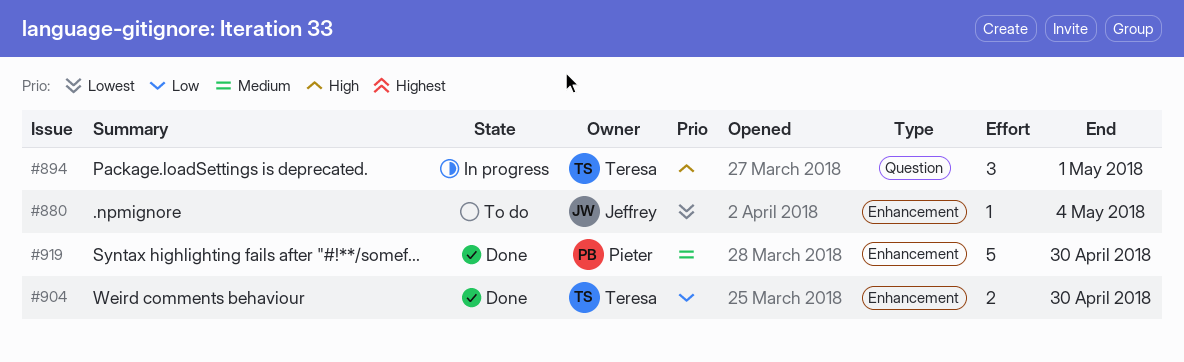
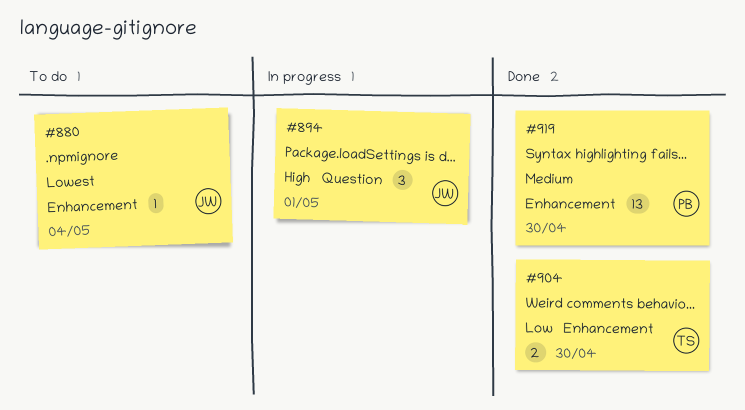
#894, owner: Teresa -> Jeffrey
#919, estimate: 5 -> 13

